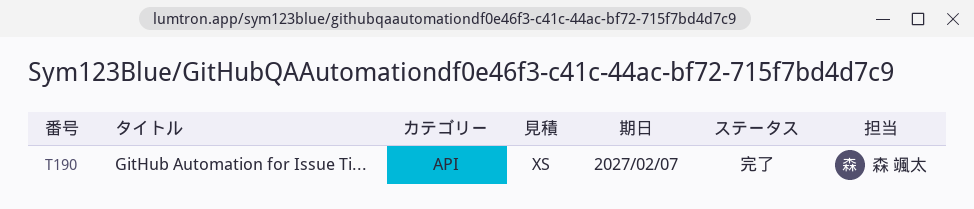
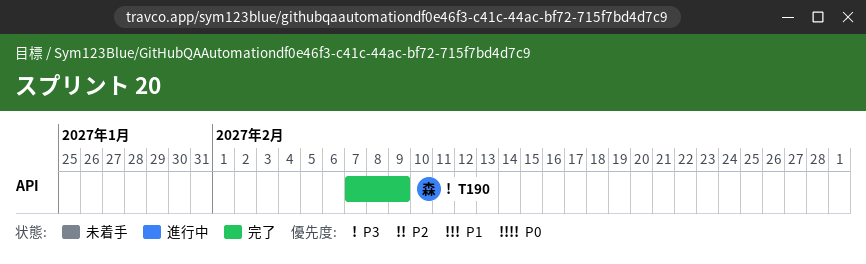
T190, due: Feb 7 -> Feb 9

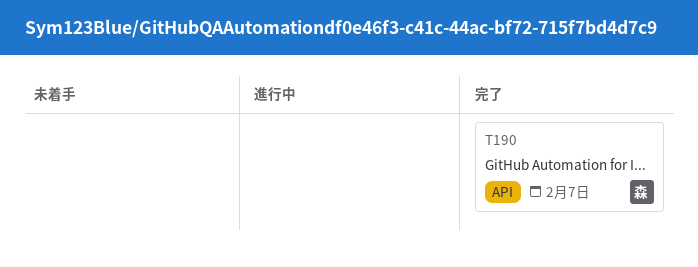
T190, due: Feb 9 -> Feb 7

